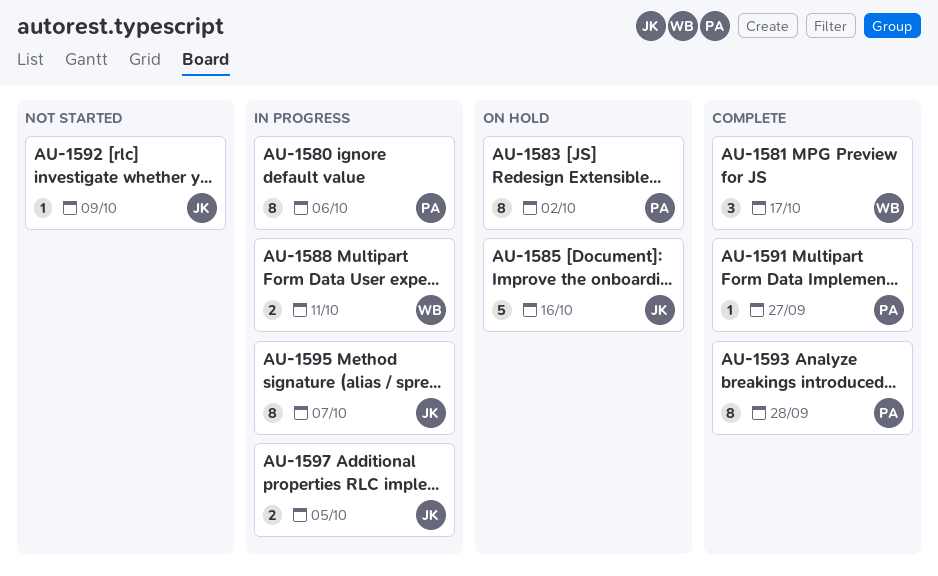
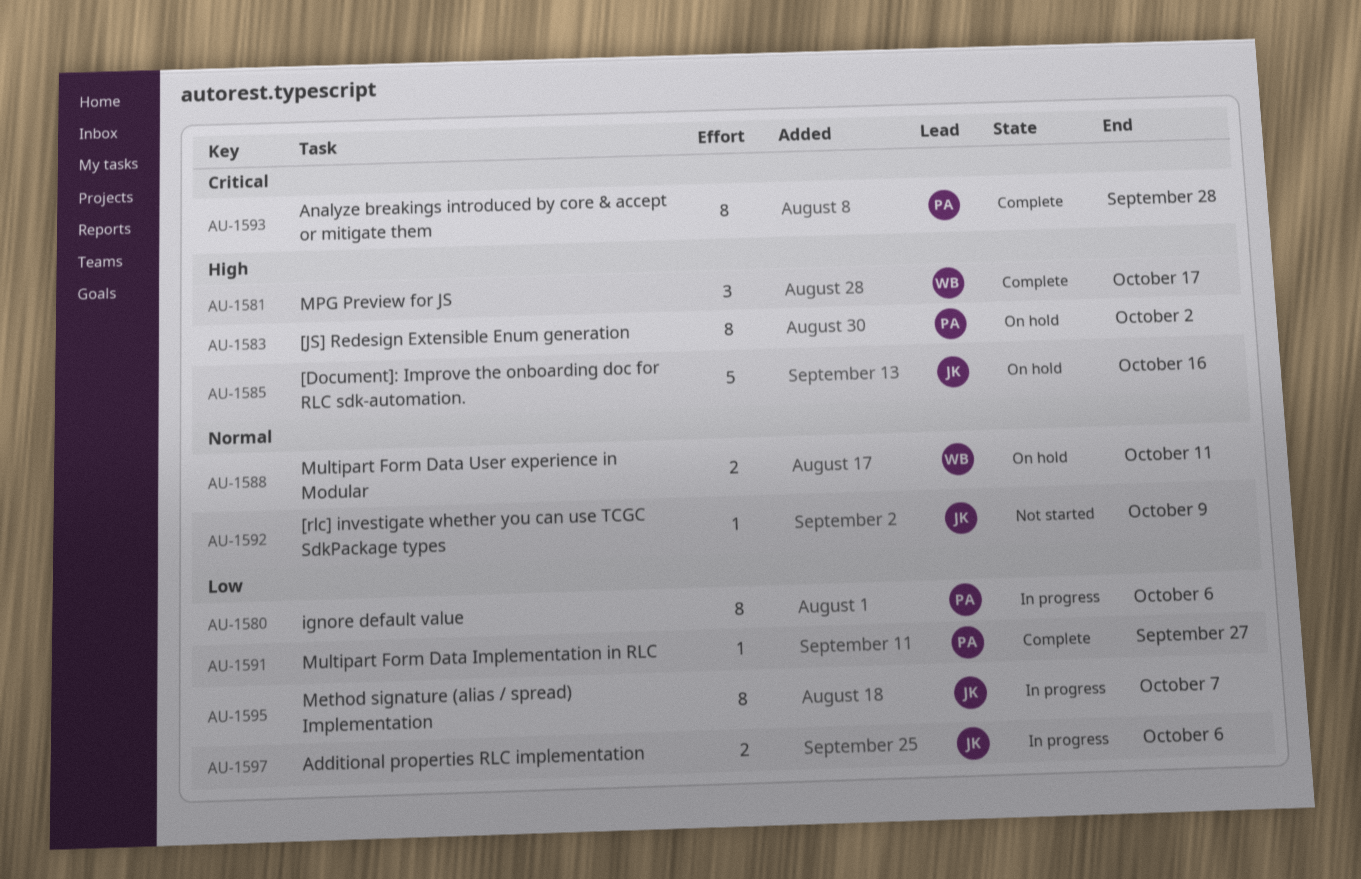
AU-1588, status: In progress -> On hold
AU-1597, due: Oct 5 -> Oct 6

